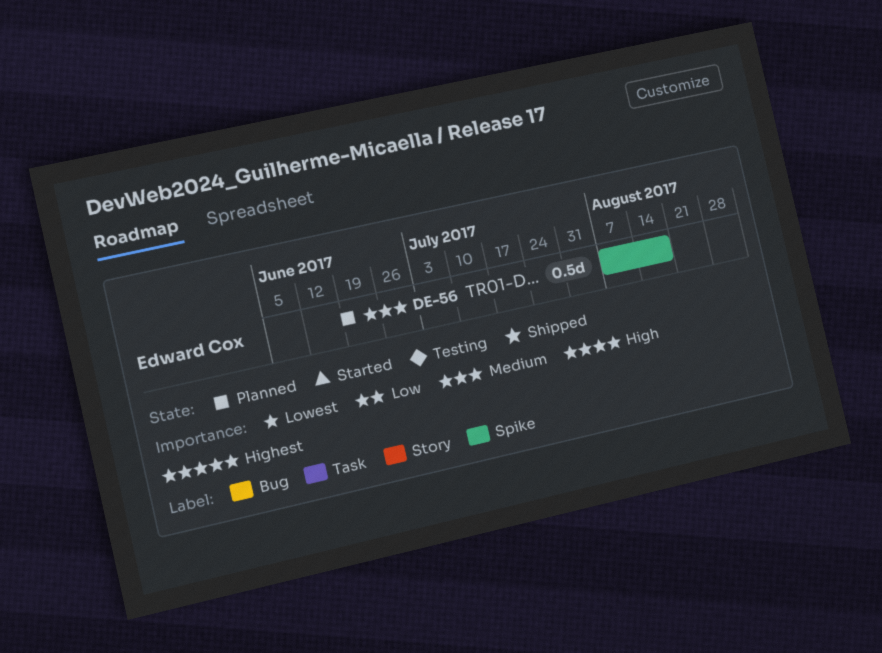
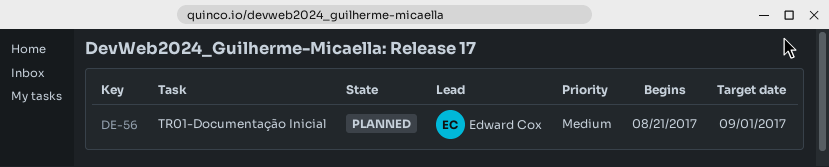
DE-56, start: Aug 7 -> Aug 21
DE-56, due: Aug 18 -> Sep 1

